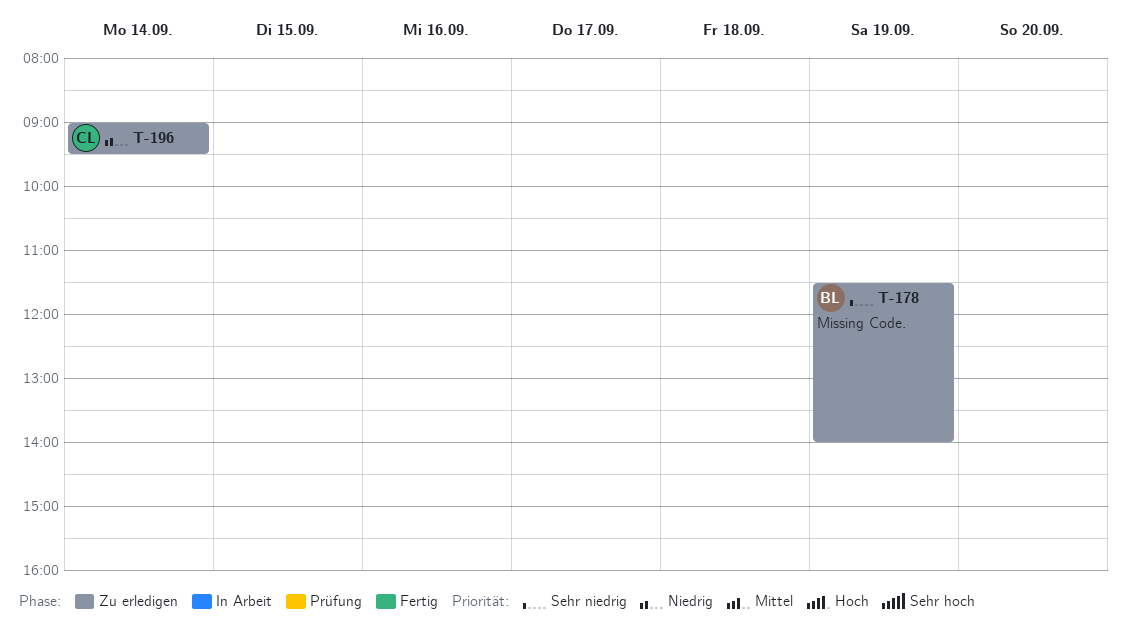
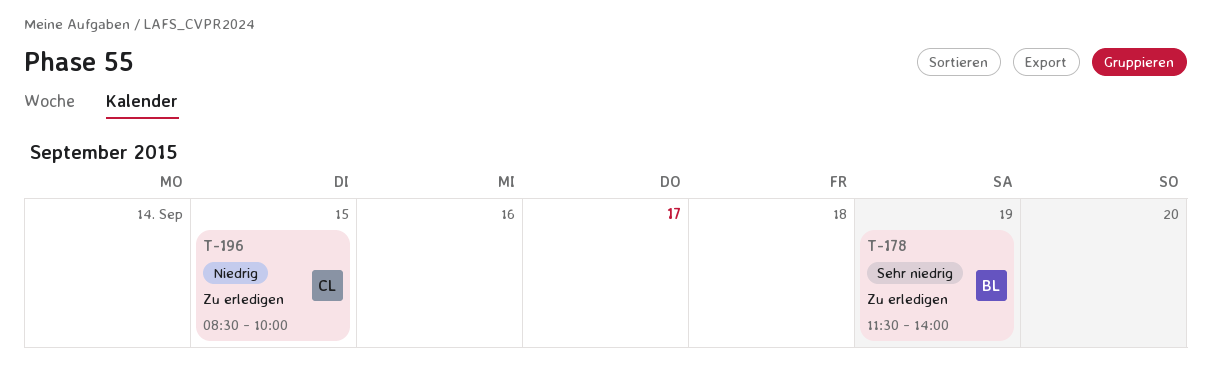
T-196, day: Sep 14 -> Sep 15
T-196, begins: 09:00 -> 08:30
T-196, ends: 09:30 -> 10:00

